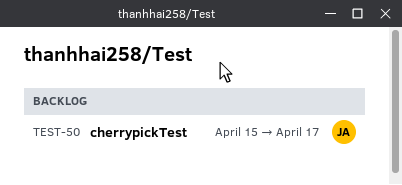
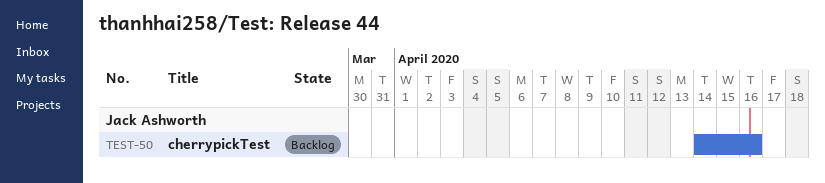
TEST-50, start: Apr 15 -> Apr 14
TEST-50, due: Apr 17 -> Apr 16

